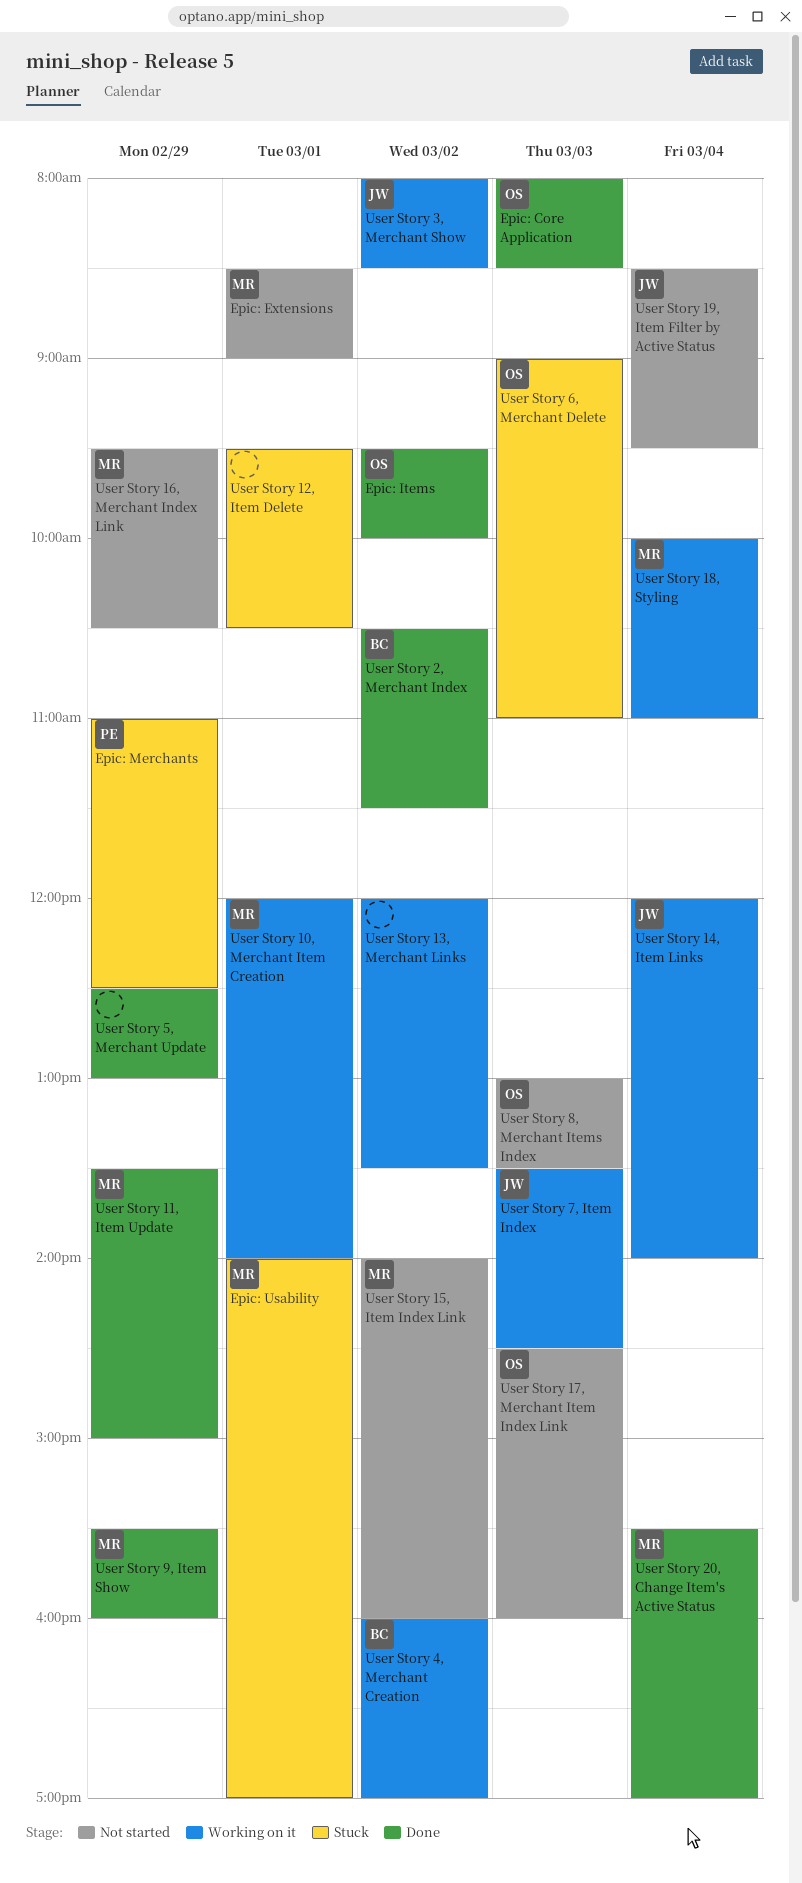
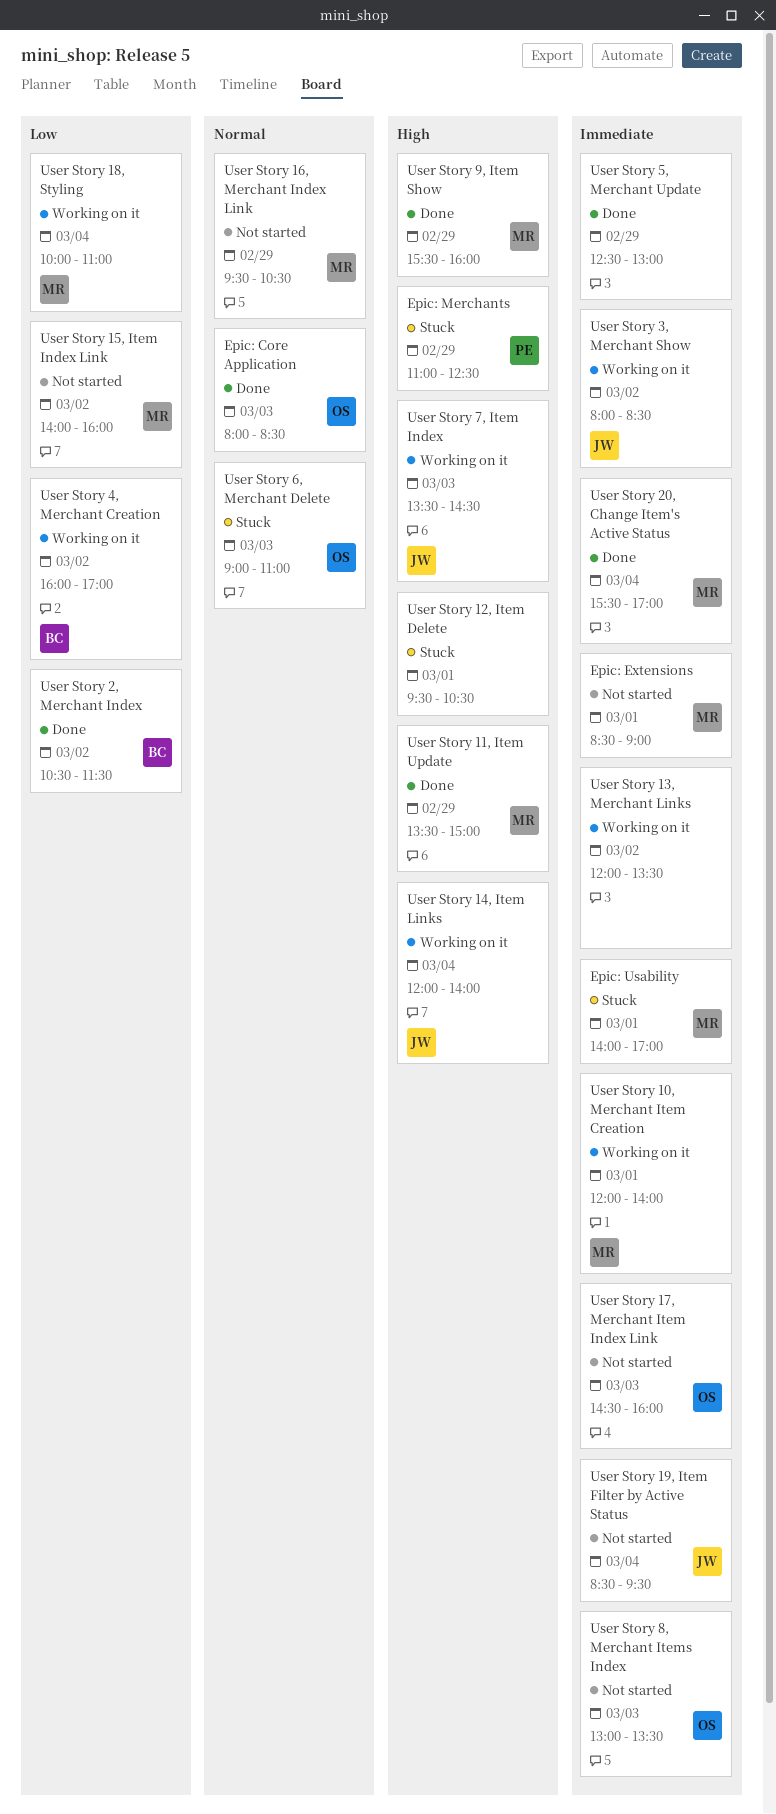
Epic: Items: present -> none

